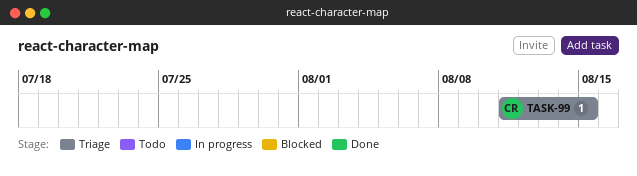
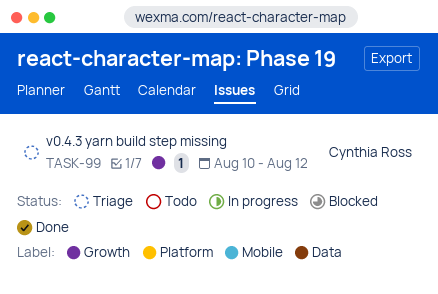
TASK-99, start: Aug 11 -> Aug 10
TASK-99, due: Aug 15 -> Aug 12

